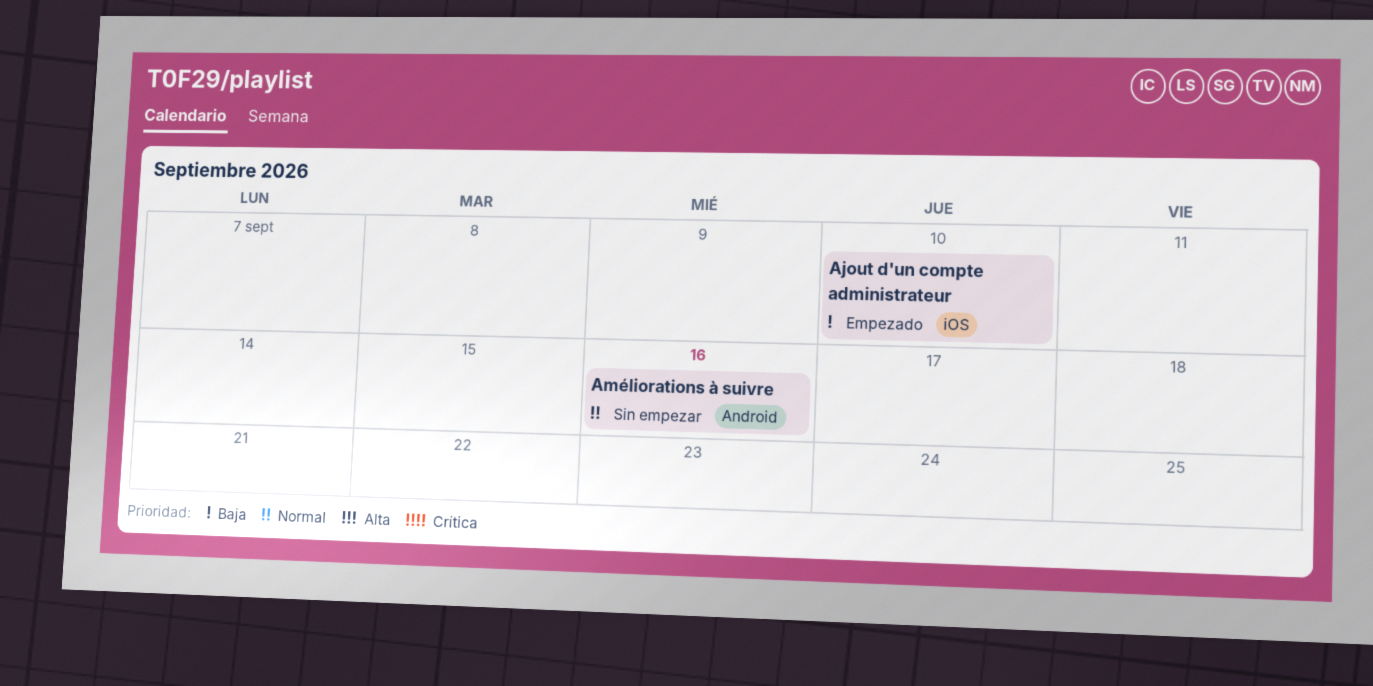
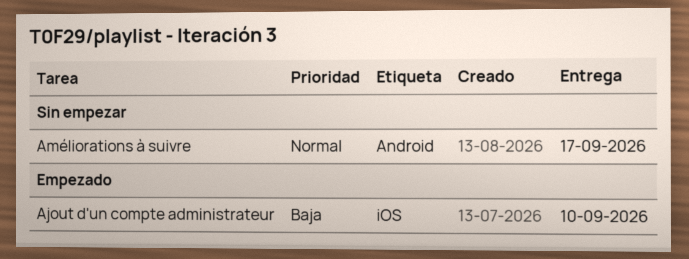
Améliorations à suivre, due: Sep 16 -> Sep 17

